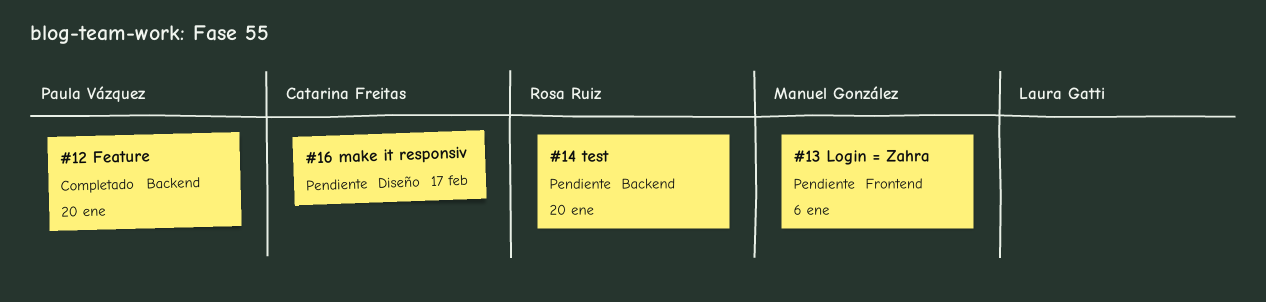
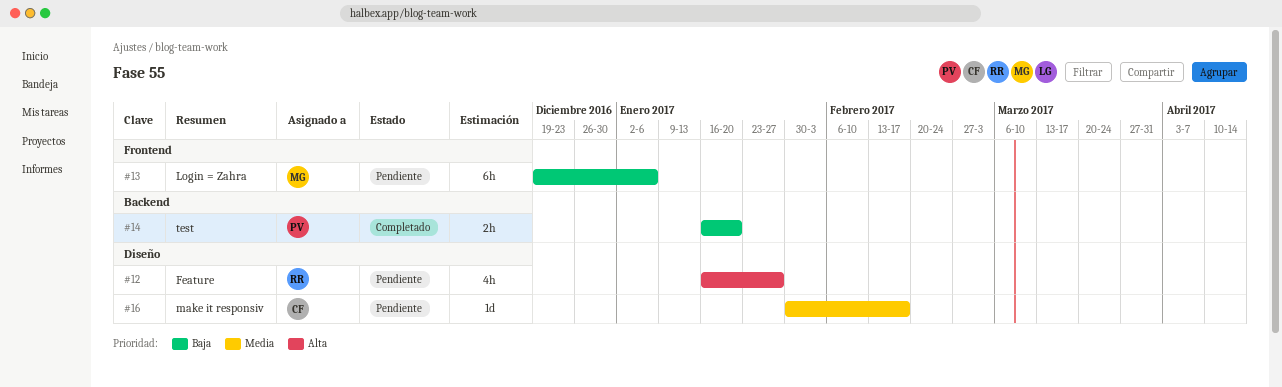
#12, status: Completado -> Pendiente
#12, owner: Paula Vázquez -> Rosa Ruiz
#12, label: Backend -> Diseño
#12, due: Jan 20 -> Jan 27
#14, status: Pendiente -> Completado
#14, owner: Rosa Ruiz -> Paula Vázquez

